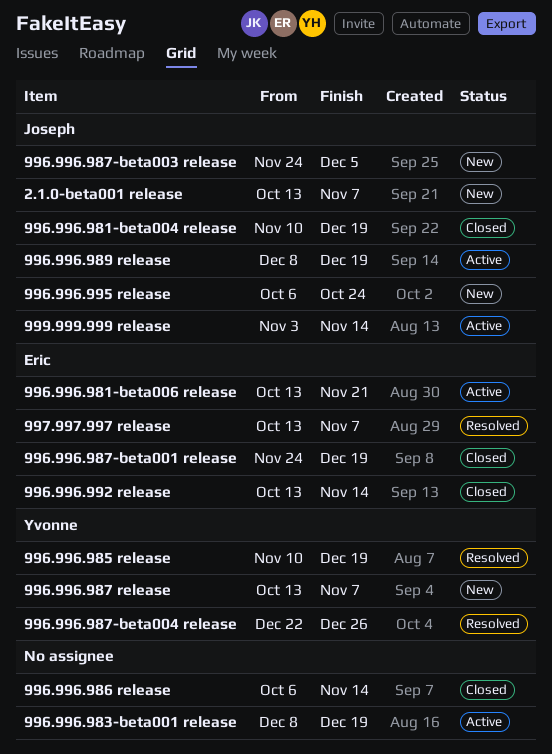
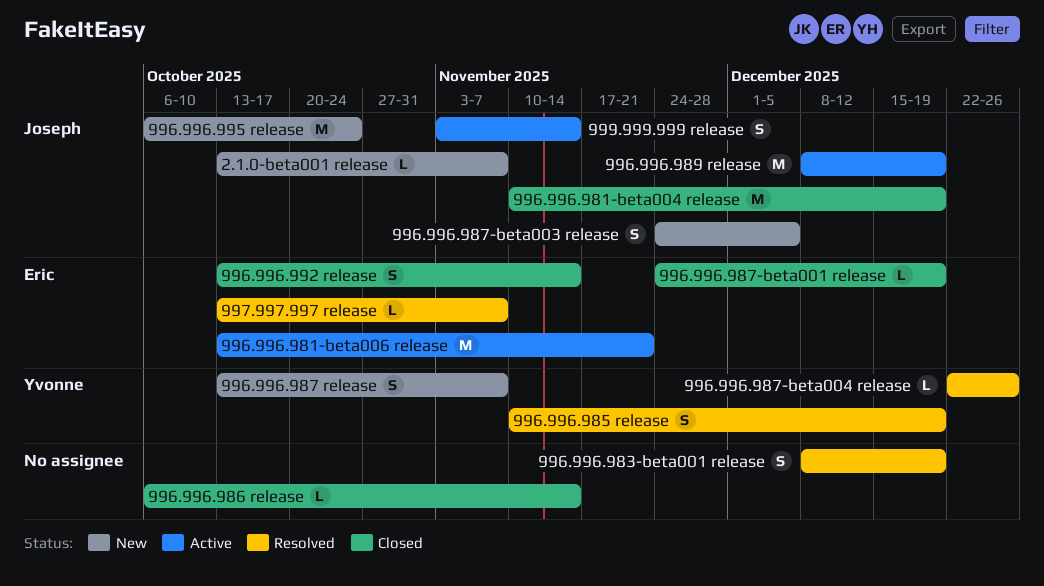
996.996.983-beta001 release, status: Active -> Resolved

